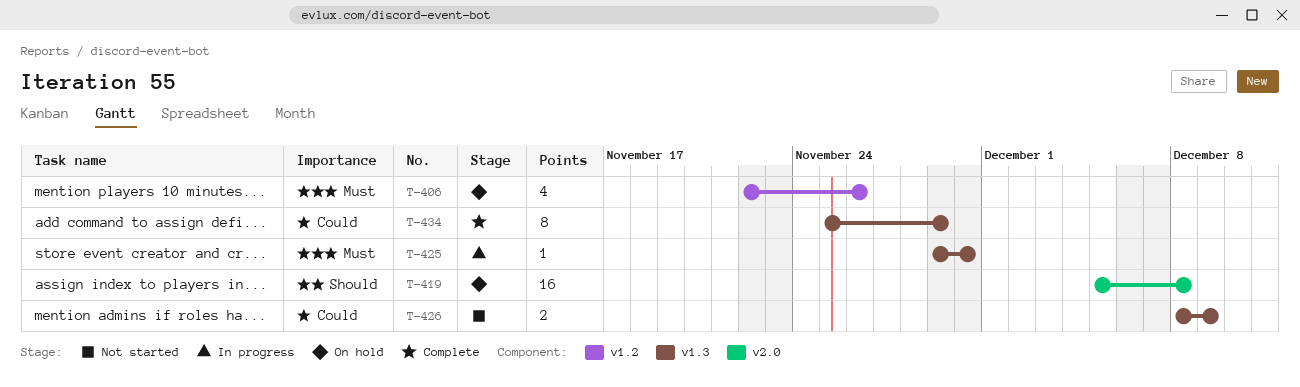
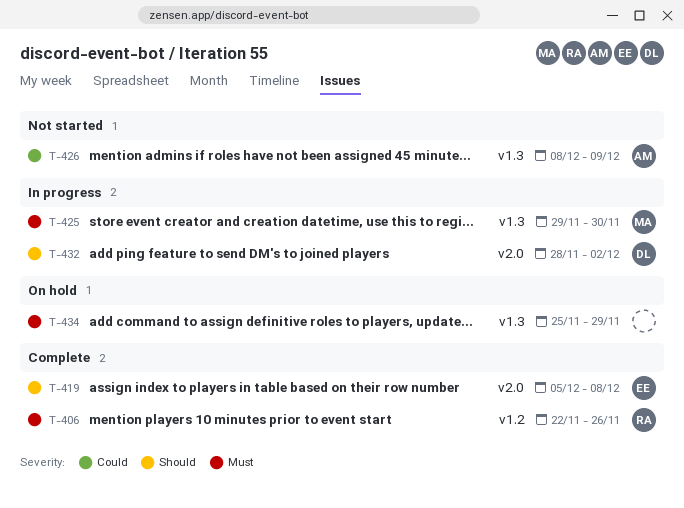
T-406, status: On hold -> Complete
T-419, status: On hold -> Complete
T-432: none -> present
T-434, status: Complete -> On hold
T-434, priority: Could -> Must

